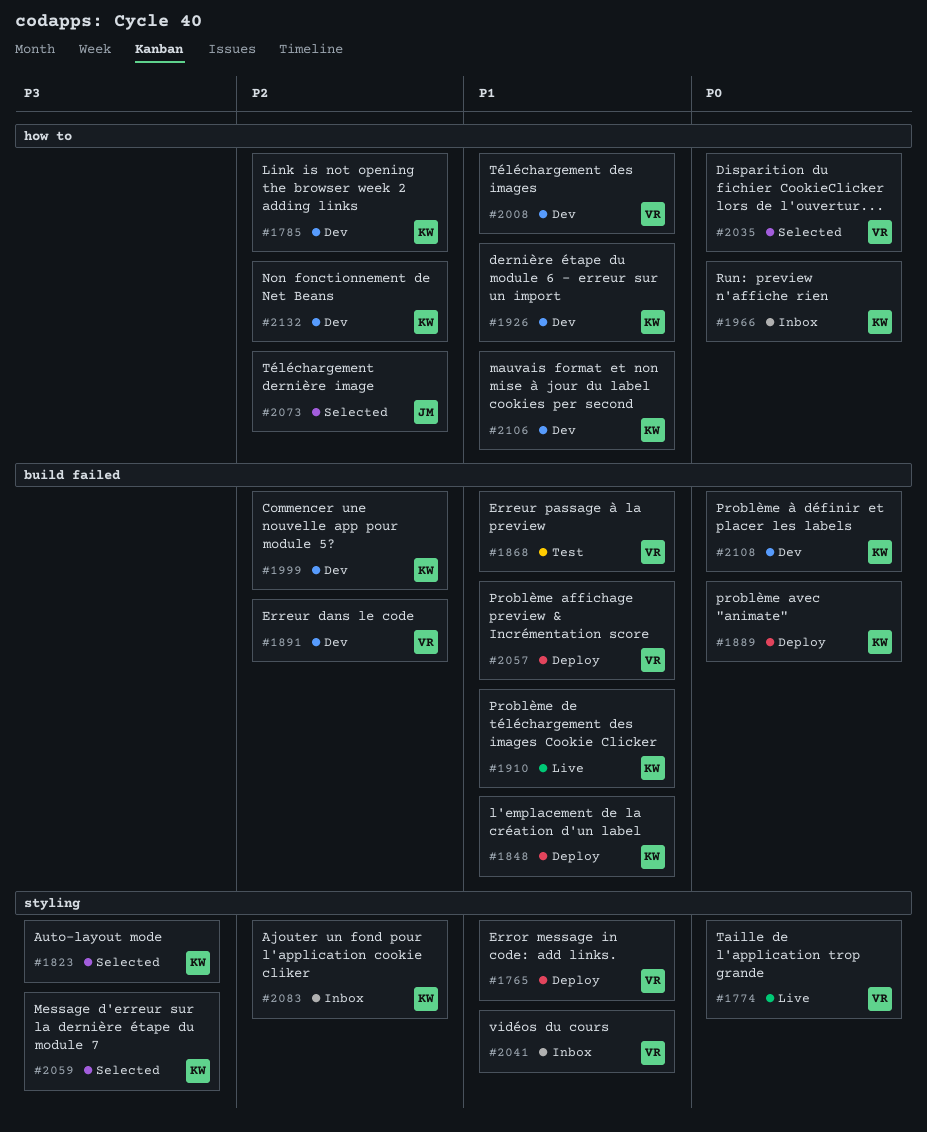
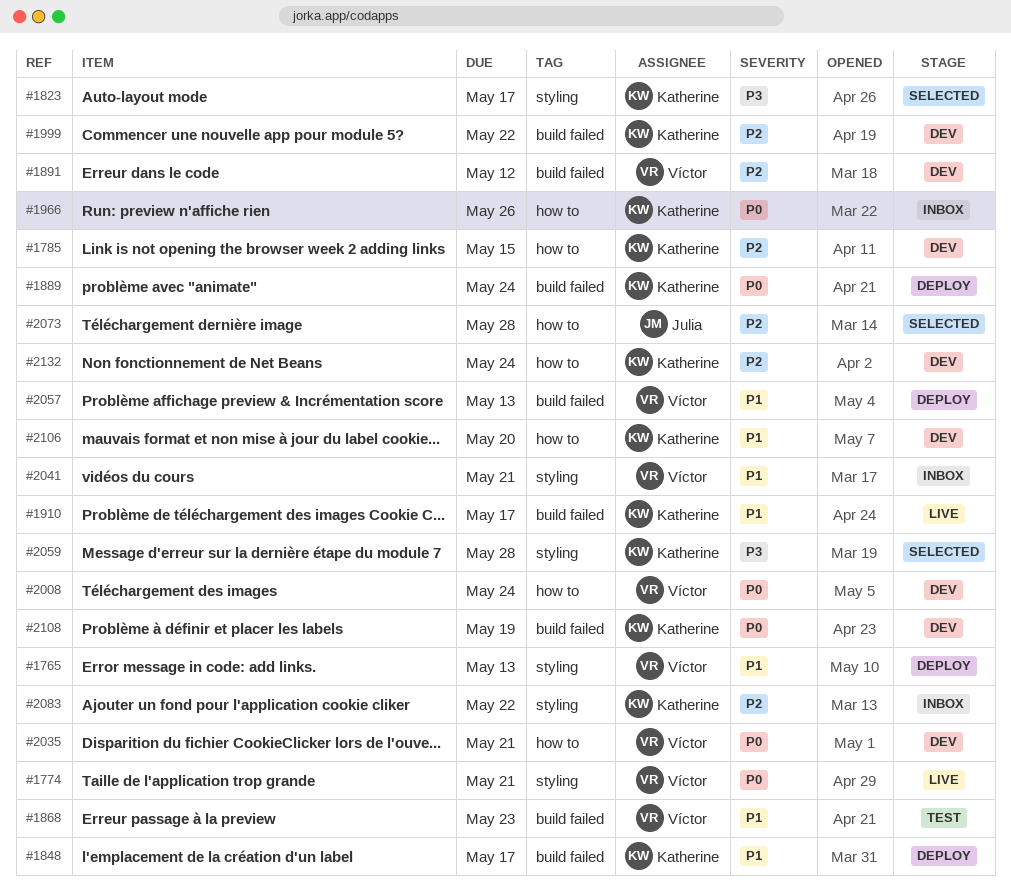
#1926: present -> none
#2008, priority: P1 -> P0
#2035, status: Selected -> Dev

